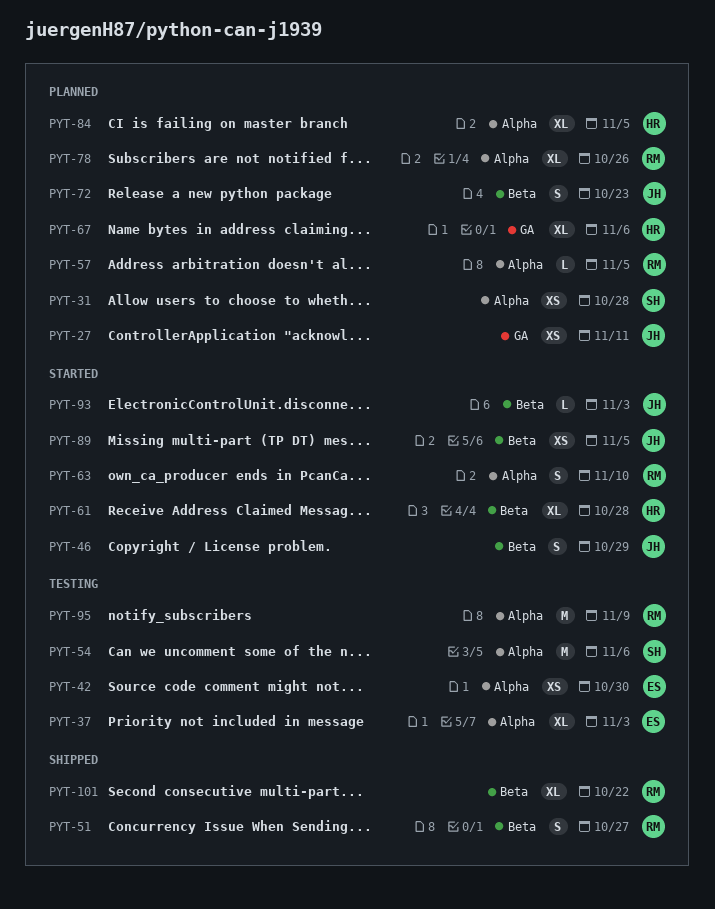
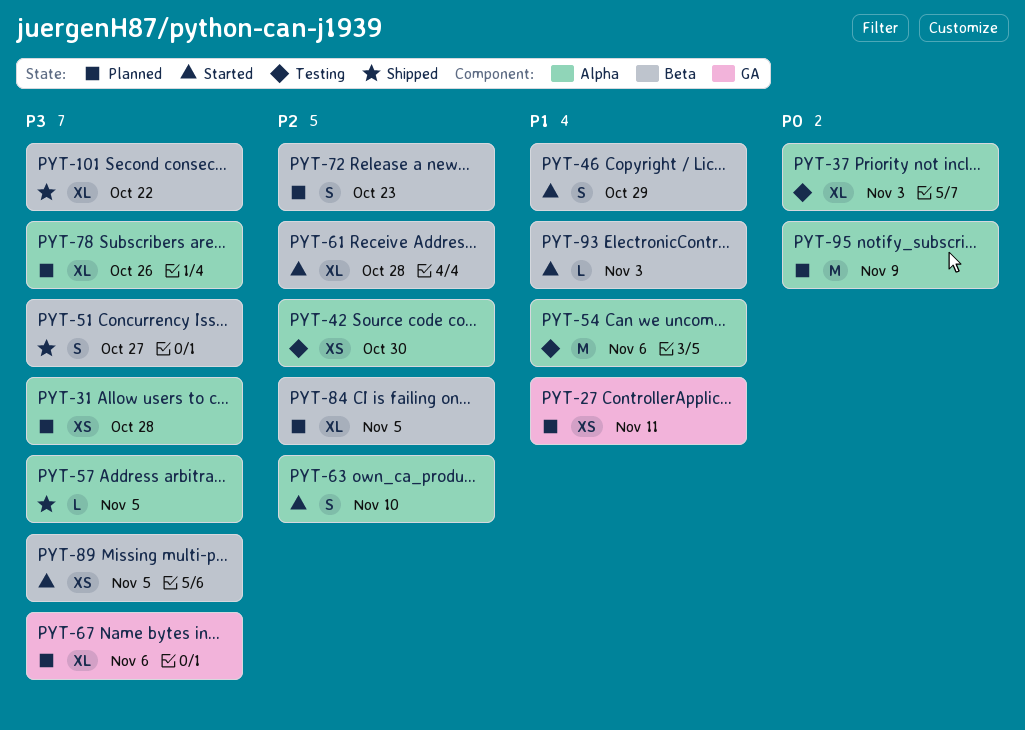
PYT-57, status: Planned -> Shipped
PYT-84, label: Alpha -> Beta
PYT-95, status: Testing -> Planned

